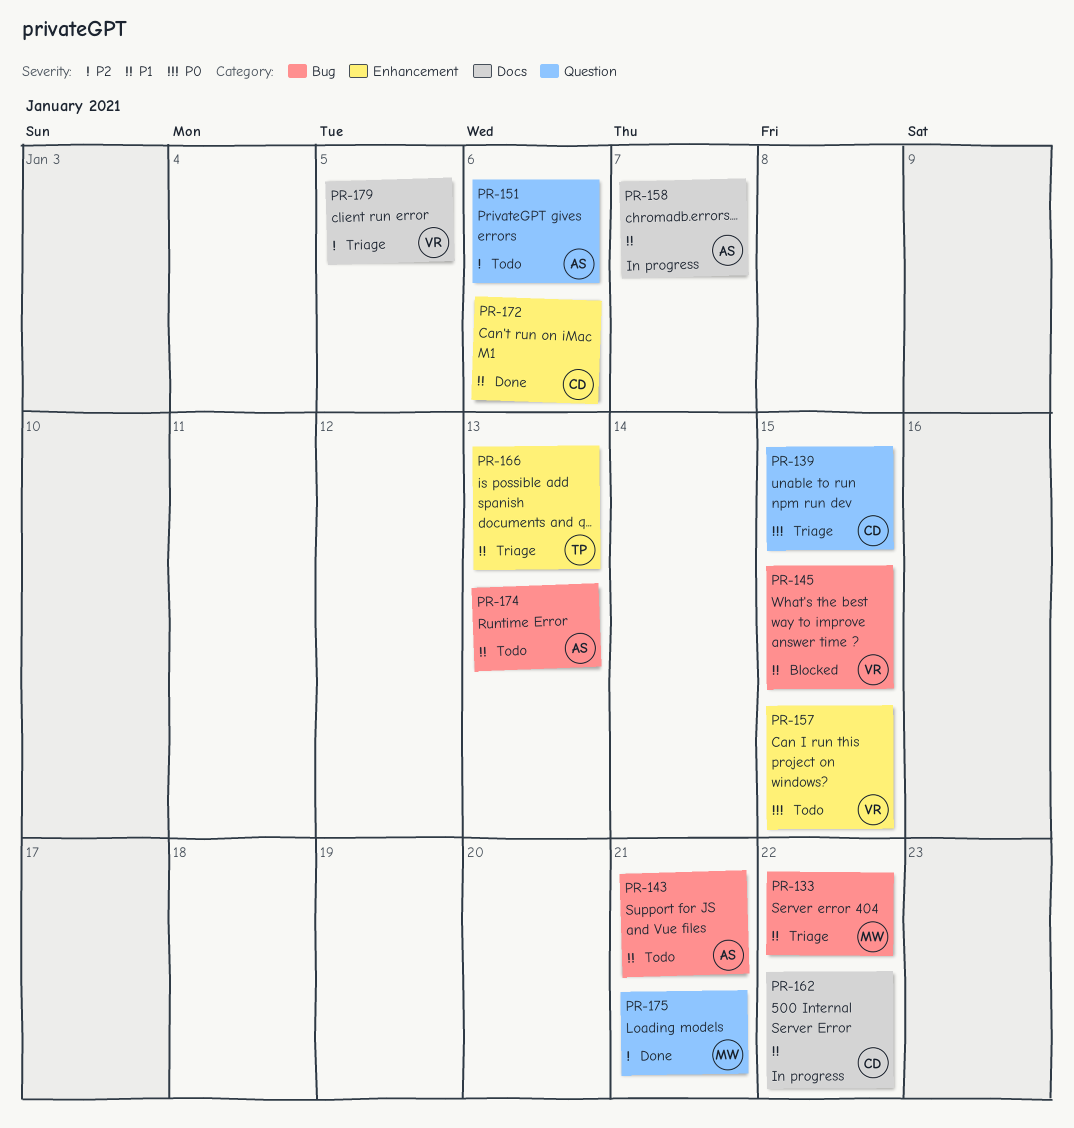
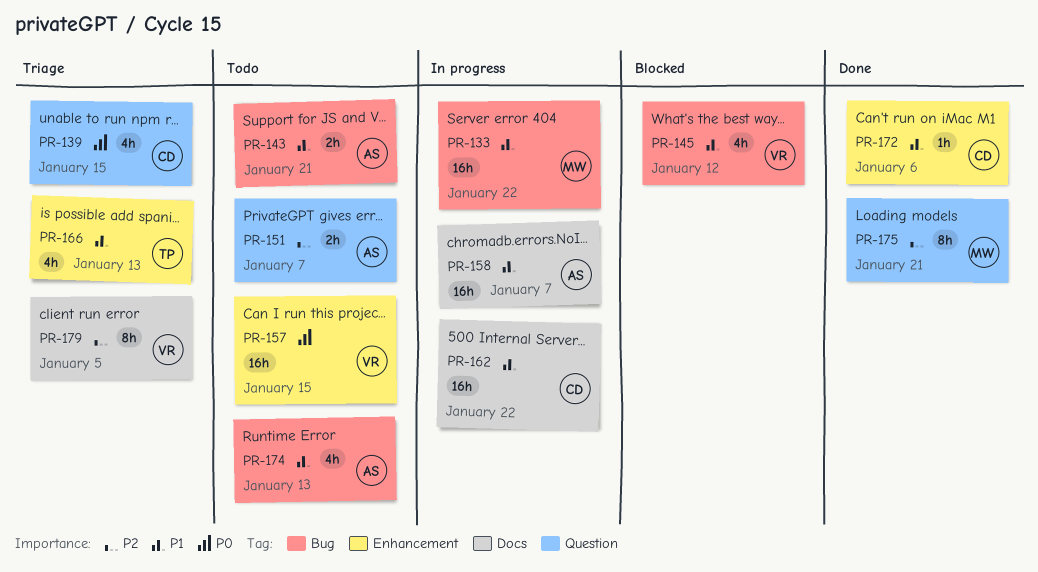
PR-133, status: Triage -> In progress
PR-145, due: Jan 15 -> Jan 12
PR-151, due: Jan 6 -> Jan 7

